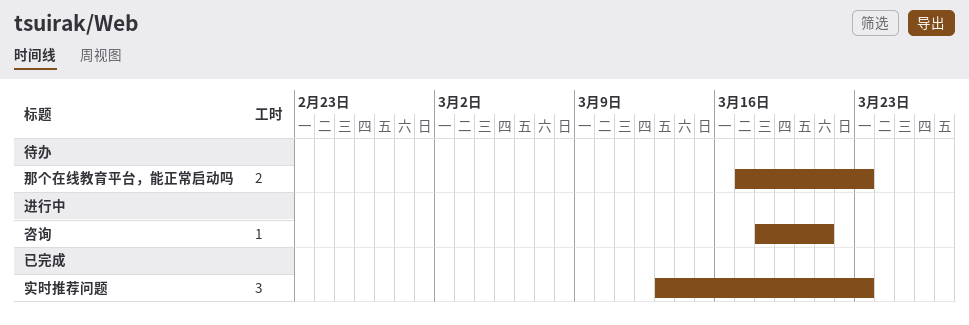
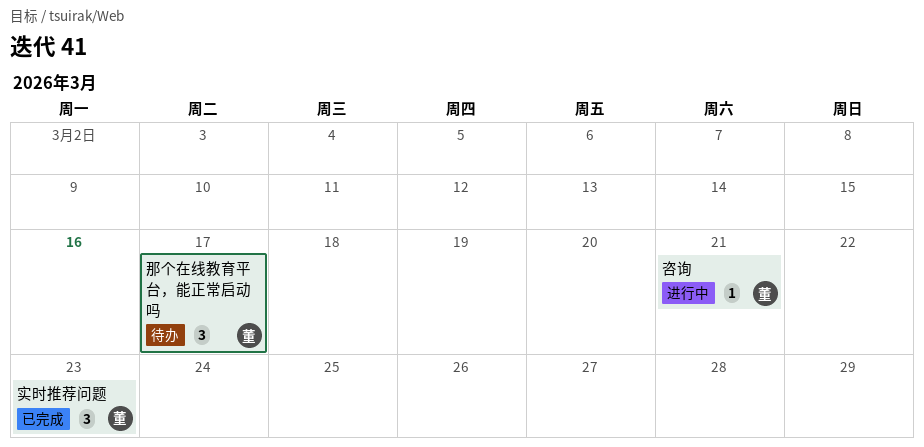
那个在线教育平台，能正常启动吗, estimate: 2 -> 3
那个在线教育平台，能正常启动吗, due: Mar 23 -> Mar 17

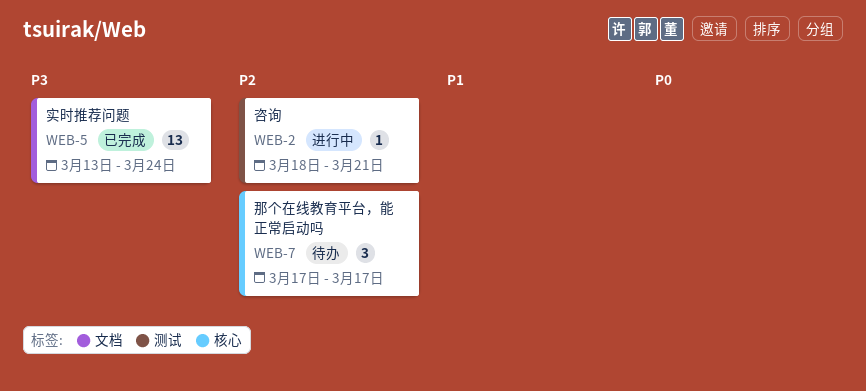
实时推荐问题, estimate: 3 -> 13
实时推荐问题, due: Mar 23 -> Mar 24

